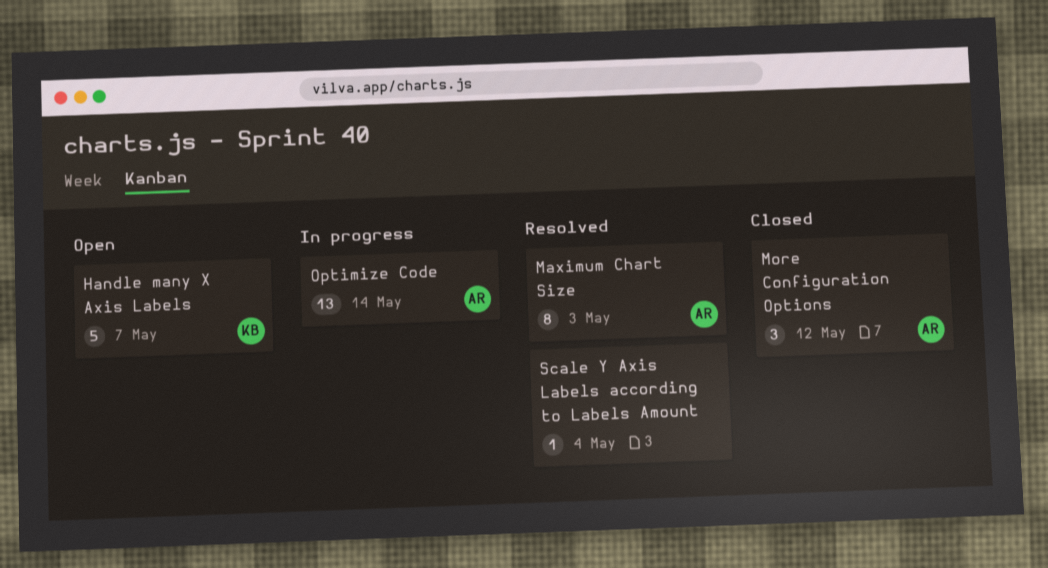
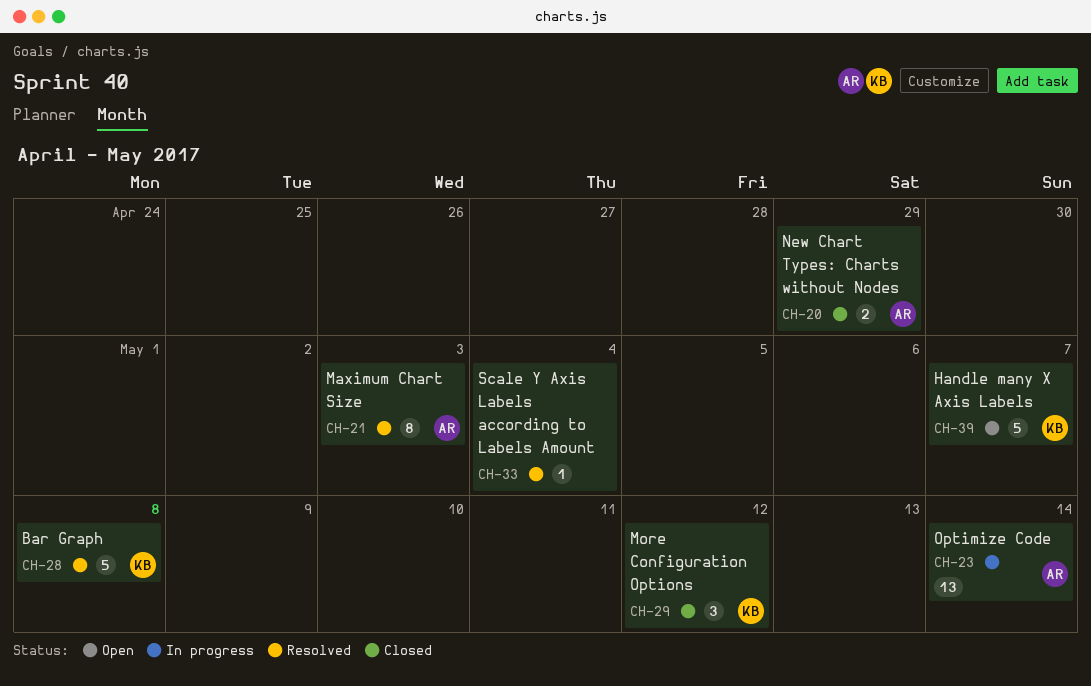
Bar Graph: none -> present
More Configuration Options, owner: AR -> KB
New Chart Types: Charts without Nodes: none -> present

